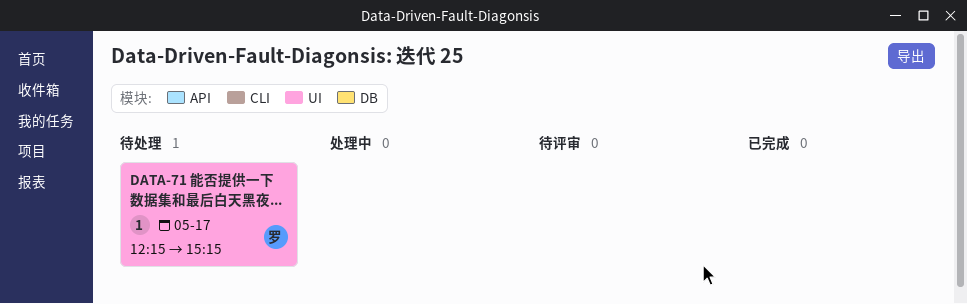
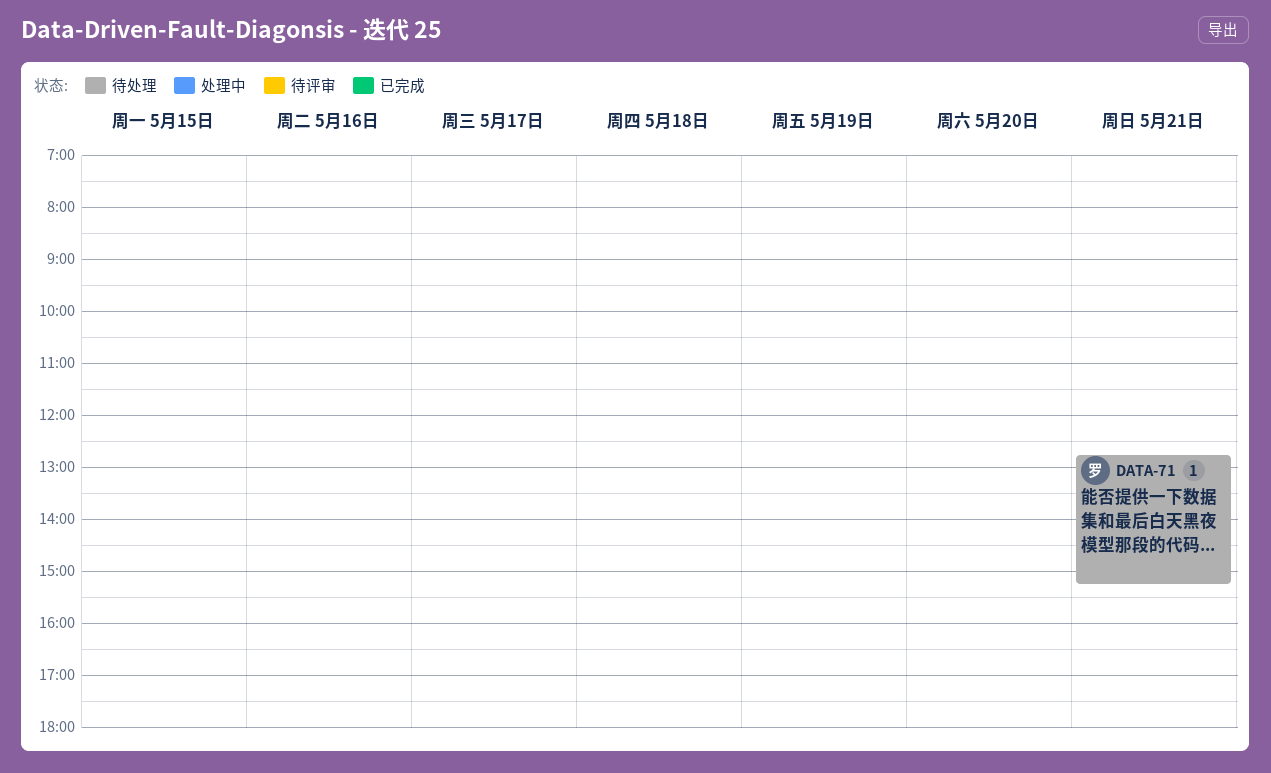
DATA-71, day: May 17 -> May 21
DATA-71, begins: 12:15 -> 12:45

